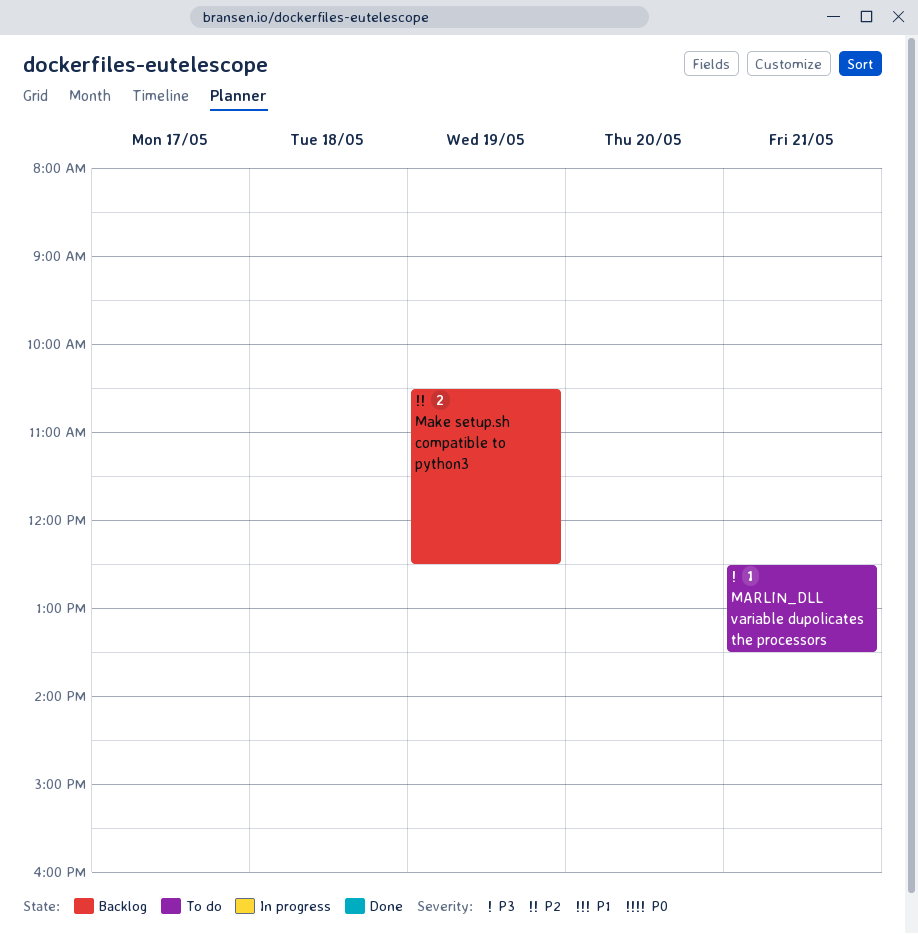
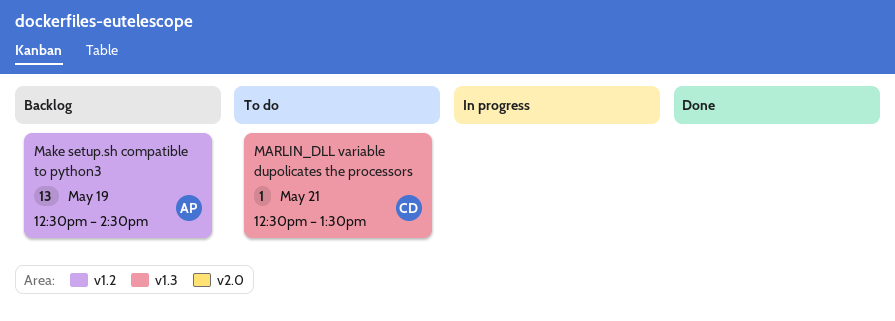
Make setup.sh compatible to python3, estimate: 2 -> 13
Make setup.sh compatible to python3, begins: 10:30 -> 12:30
Make setup.sh compatible to python3, ends: 12:30 -> 14:30

